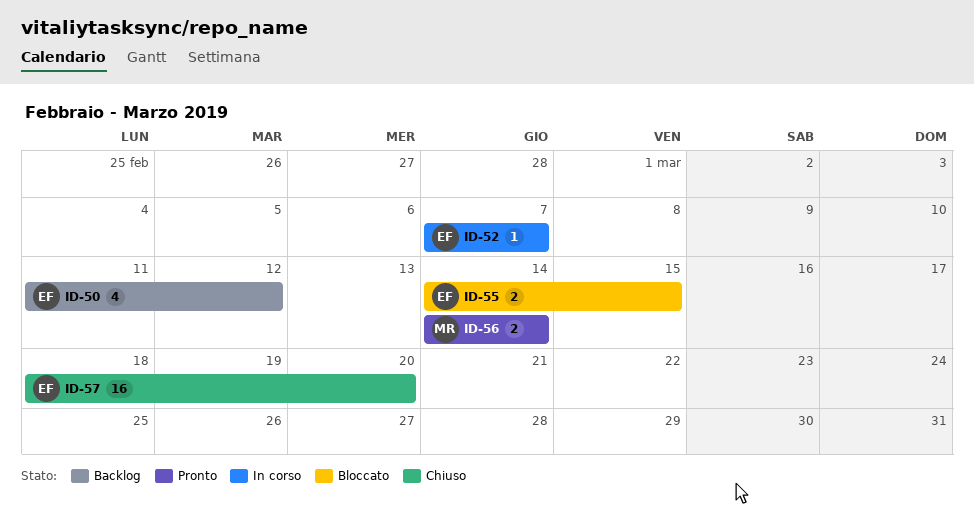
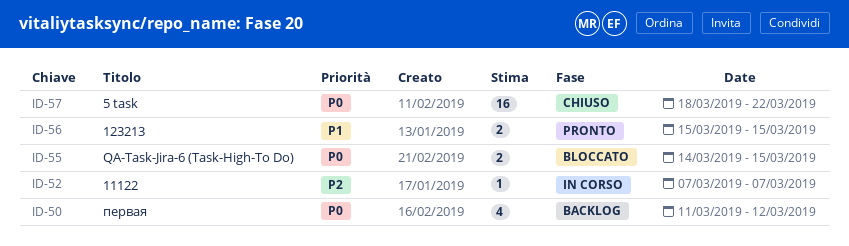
ID-56, start: Mar 14 -> Mar 15
ID-56, due: Mar 14 -> Mar 15
ID-57, due: Mar 20 -> Mar 22

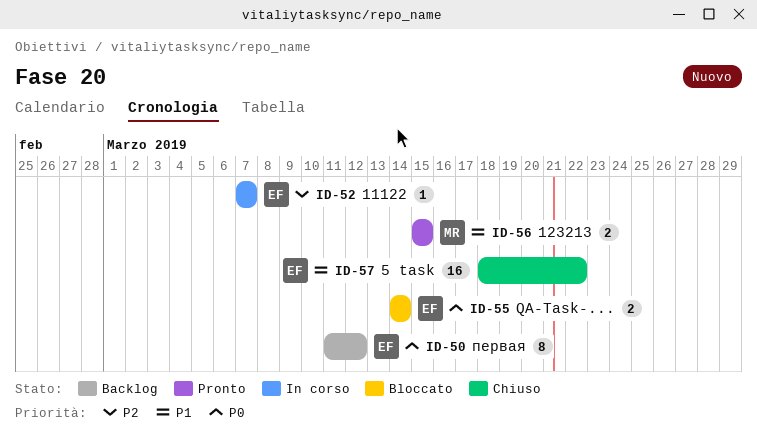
ID-50, estimate: 4 -> 8
ID-55, due: Mar 15 -> Mar 14
ID-57, priority: P0 -> P1

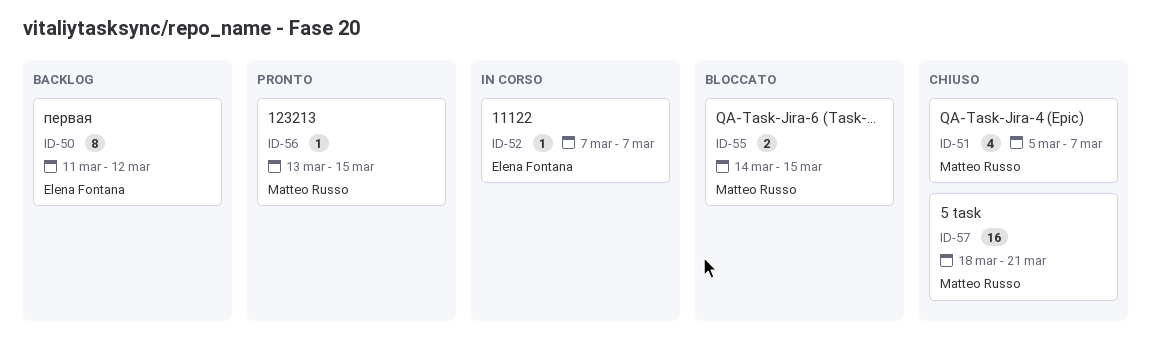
ID-51: none -> present
ID-55, owner: Elena Fontana -> Matteo Russo
ID-55, due: Mar 14 -> Mar 15
ID-56, estimate: 2 -> 1
ID-56, start: Mar 15 -> Mar 13
ID-57, owner: Elena Fontana -> Matteo Russo
ID-57, due: Mar 22 -> Mar 21

